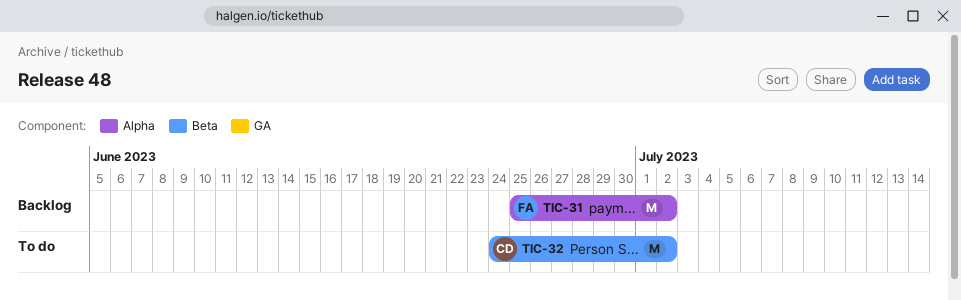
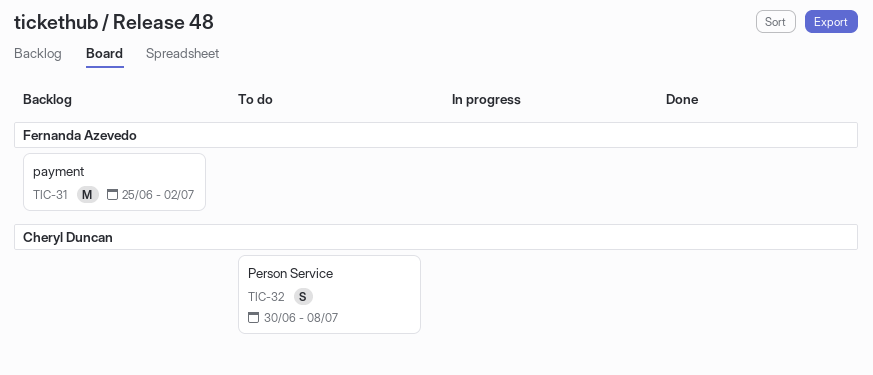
TIC-32, estimate: M -> S
TIC-32, start: Jun 24 -> Jun 30
TIC-32, due: Jul 2 -> Jul 8

